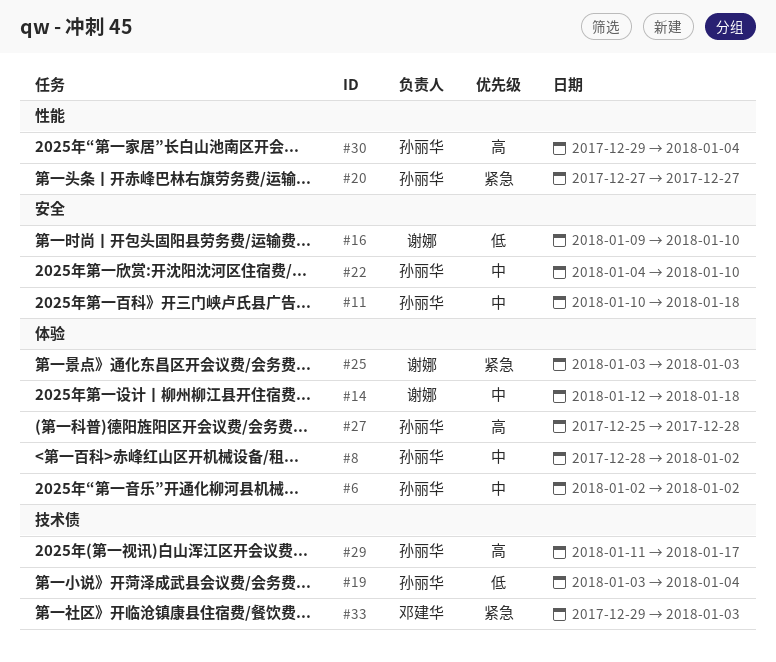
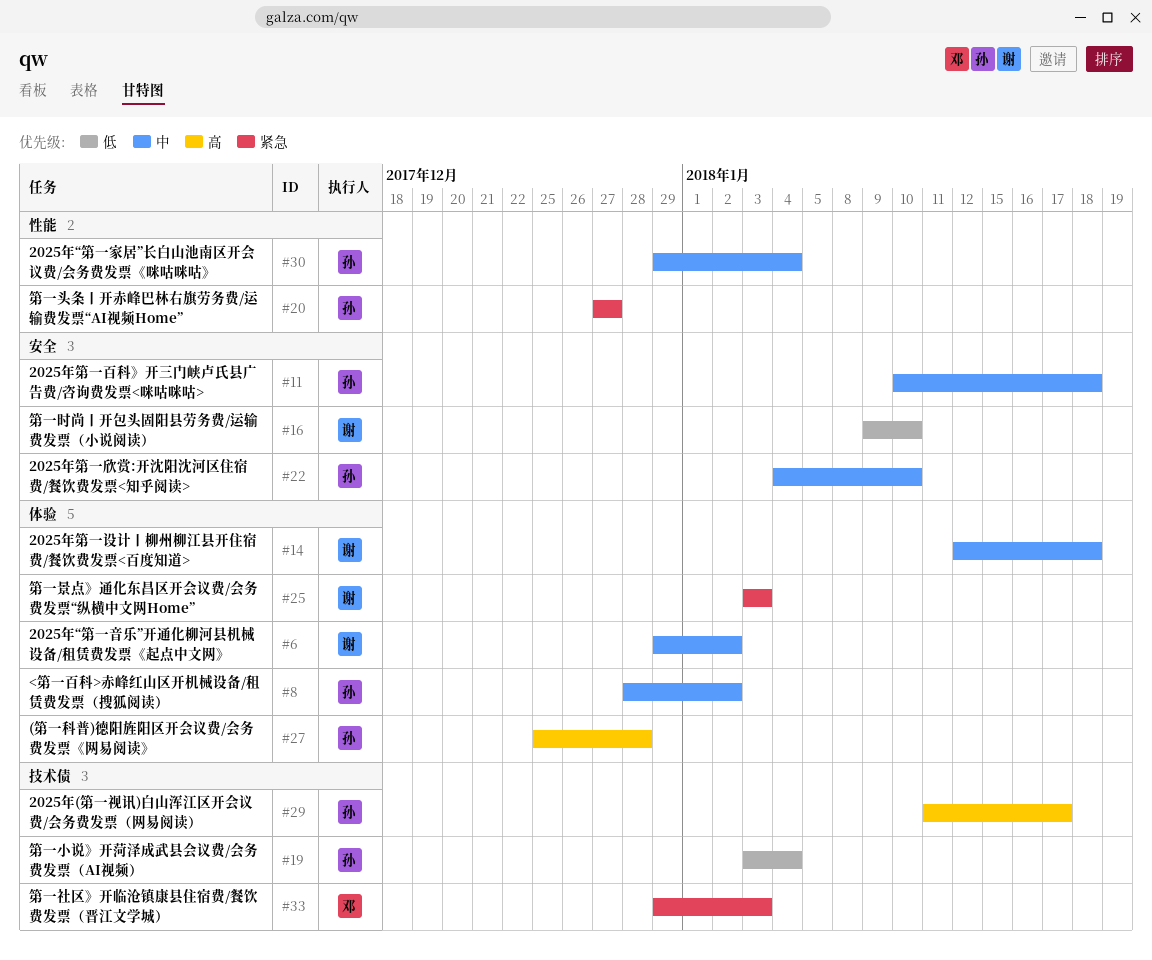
#6, owner: 孙丽华 -> 谢娜
#6, start: Jan 2 -> Dec 29
#30, priority: 高 -> 中

